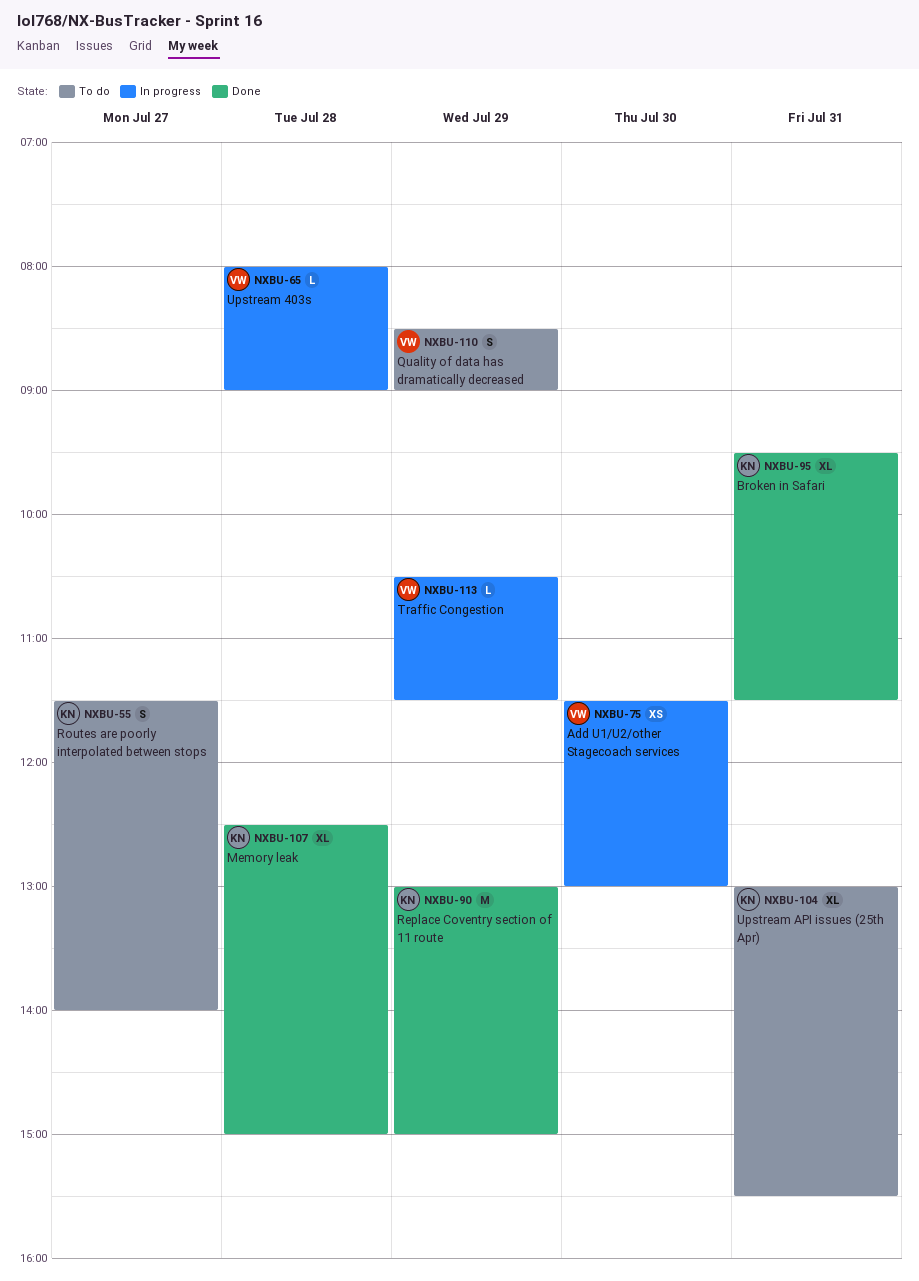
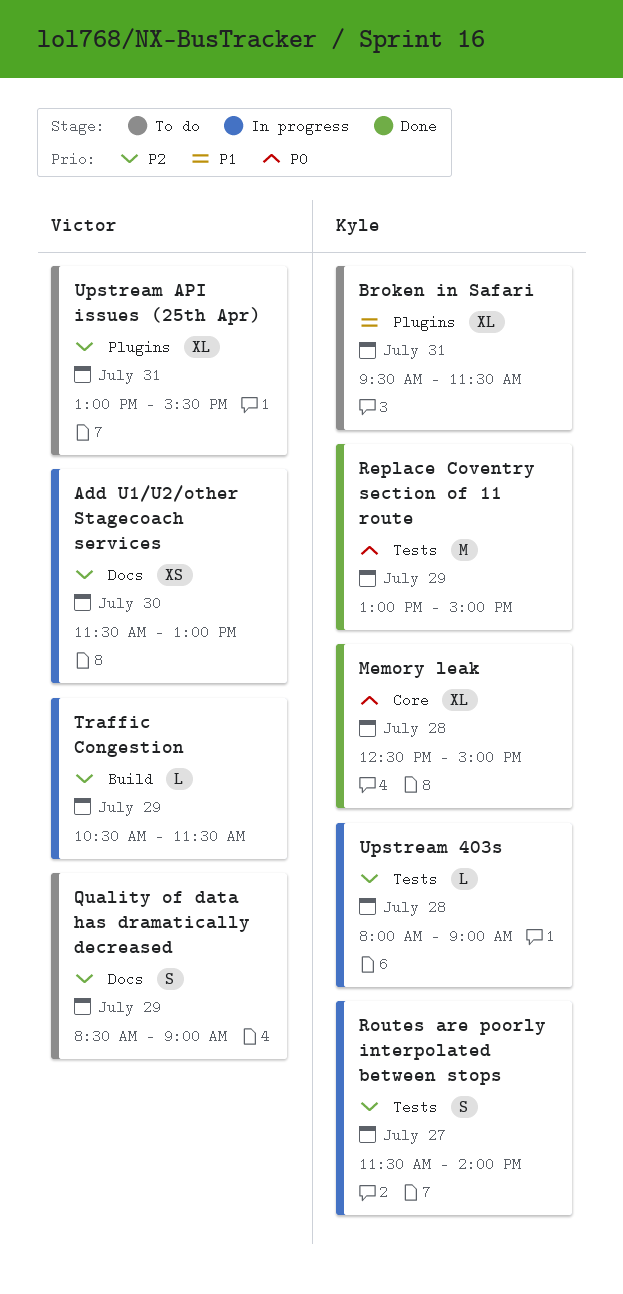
Broken in Safari, status: Done -> To do
Routes are poorly interpolated between stops, status: To do -> In progress
Upstream 403s, owner: Victor -> Kyle
Upstream API issues (25th Apr), owner: Kyle -> Victor

